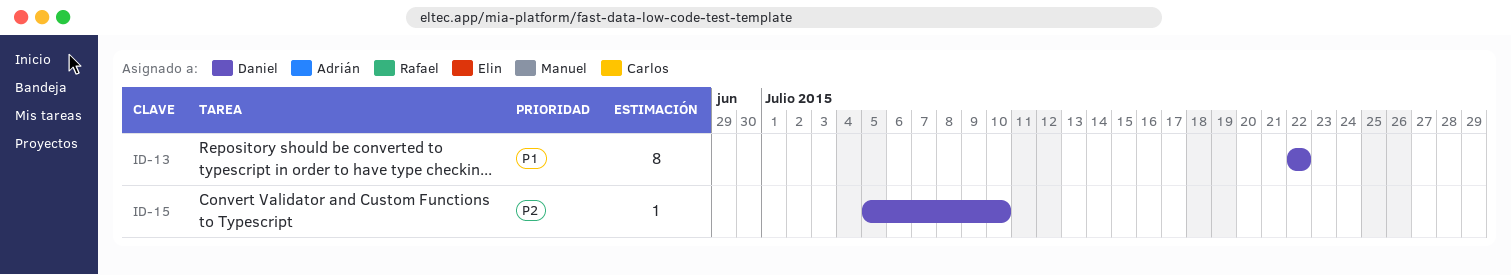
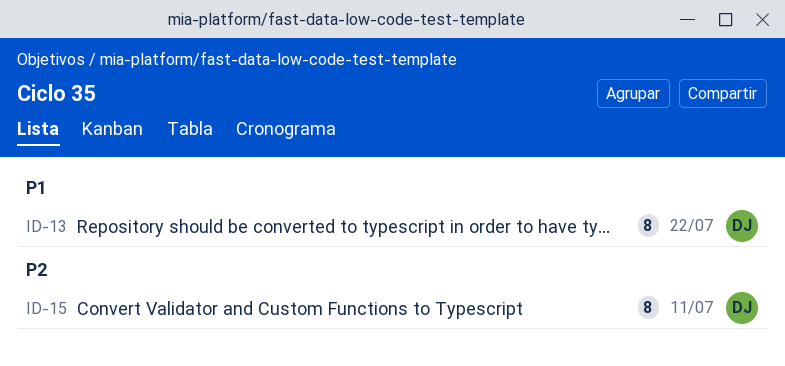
ID-15, estimate: 1 -> 8
ID-15, due: Jul 10 -> Jul 11

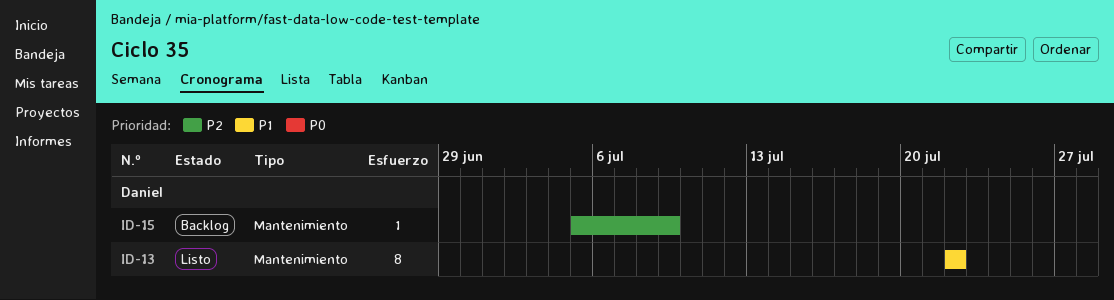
ID-15, estimate: 8 -> 1
ID-15, due: Jul 11 -> Jul 9

